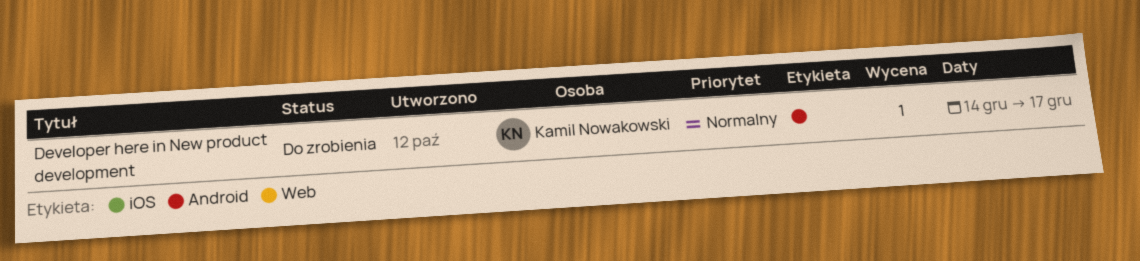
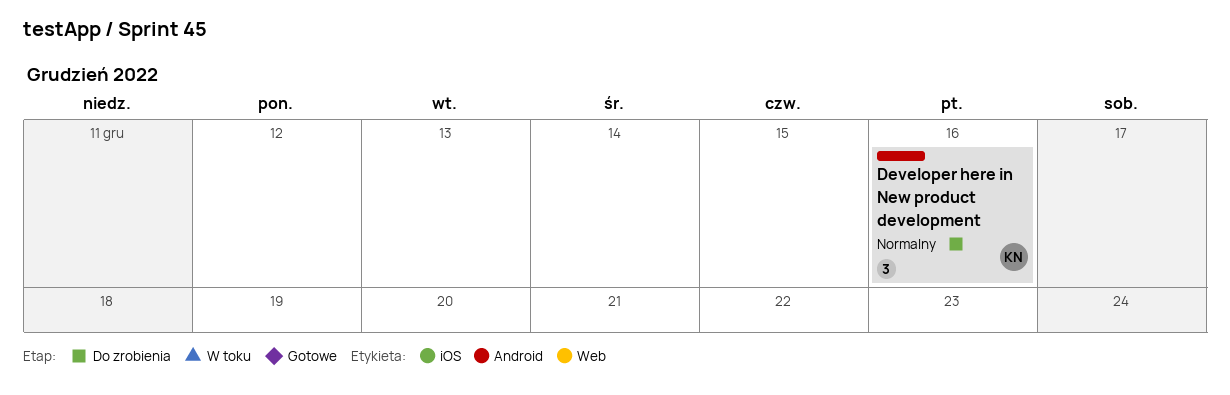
Developer here in New product development, estimate: 1 -> 3
Developer here in New product development, due: Dec 17 -> Dec 16

